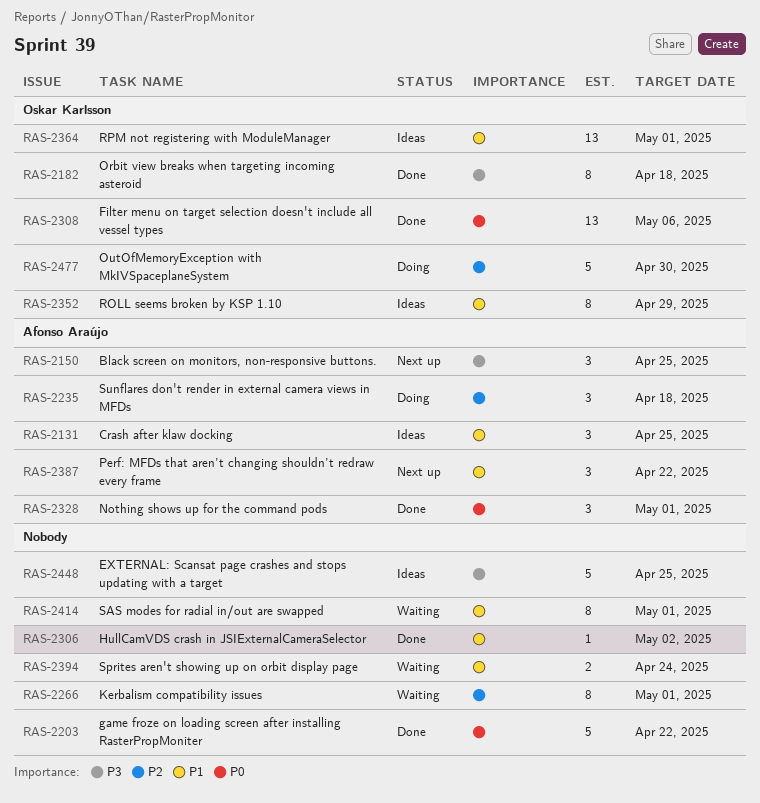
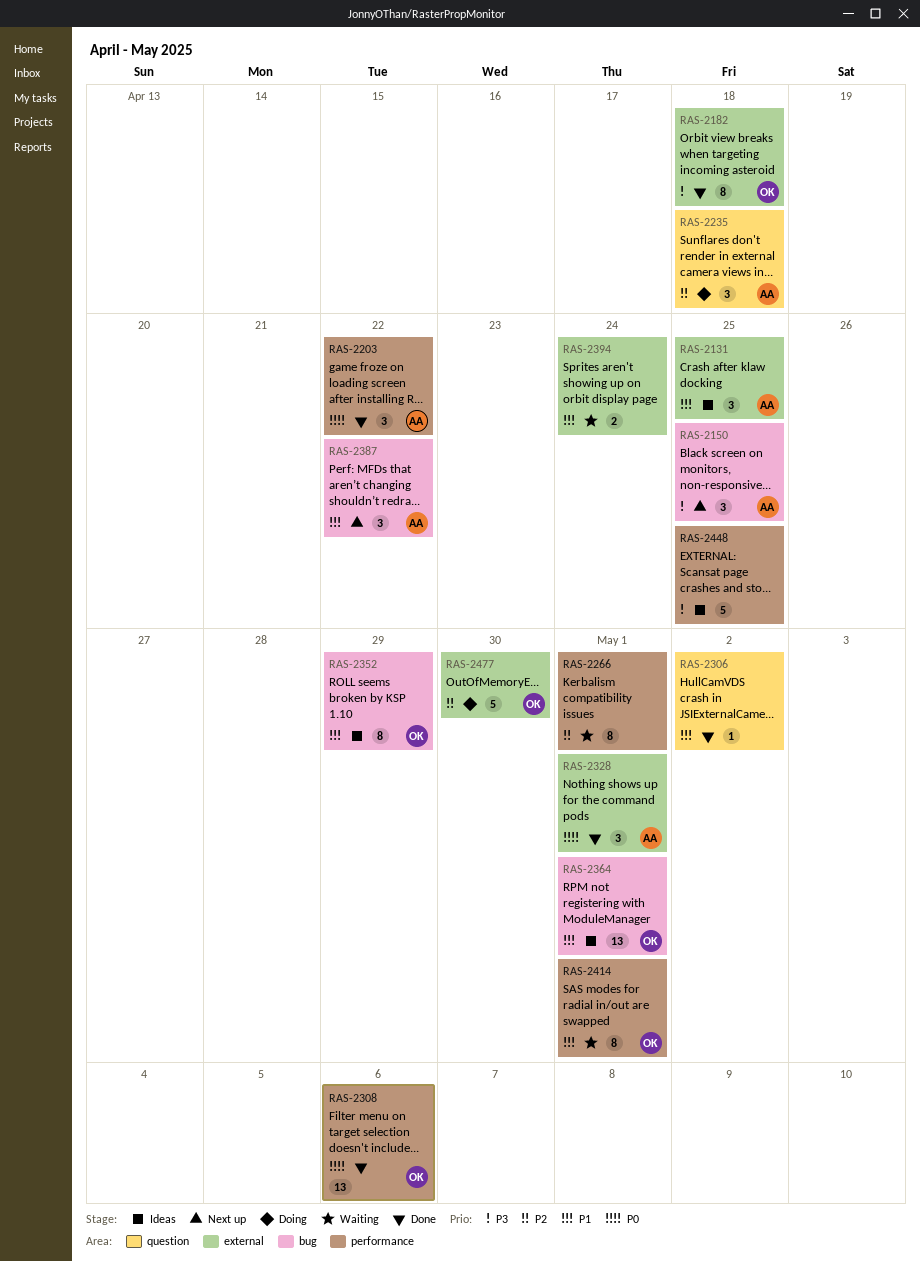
RAS-2203, owner: none -> Afonso Araújo
RAS-2203, estimate: 5 -> 3
RAS-2414, owner: none -> Oskar Karlsson

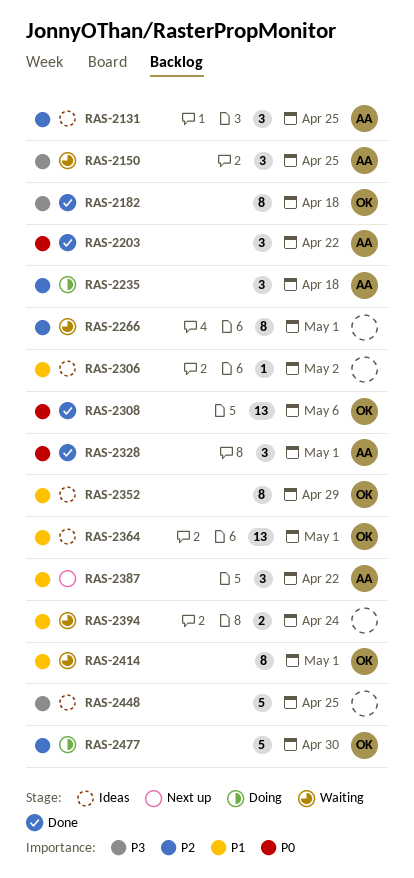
RAS-2131, priority: P1 -> P2
RAS-2150, status: Next up -> Waiting
RAS-2306, status: Done -> Ideas

